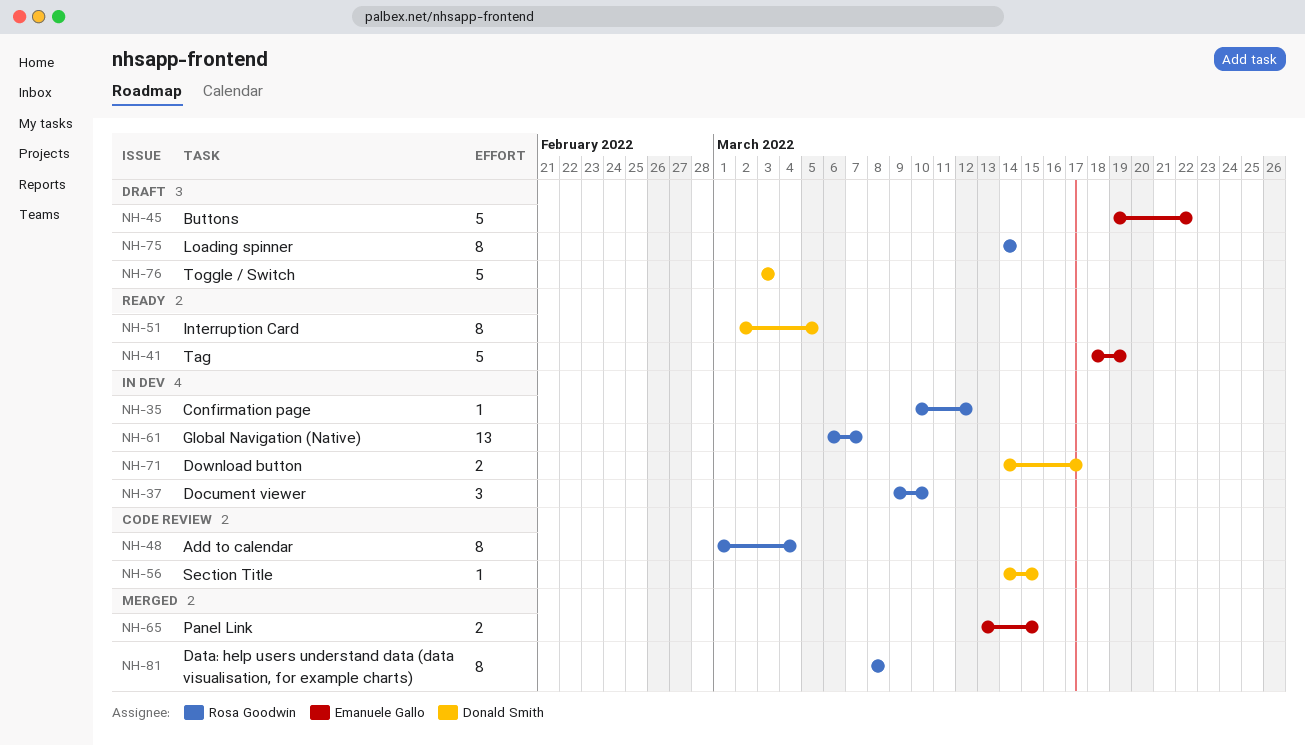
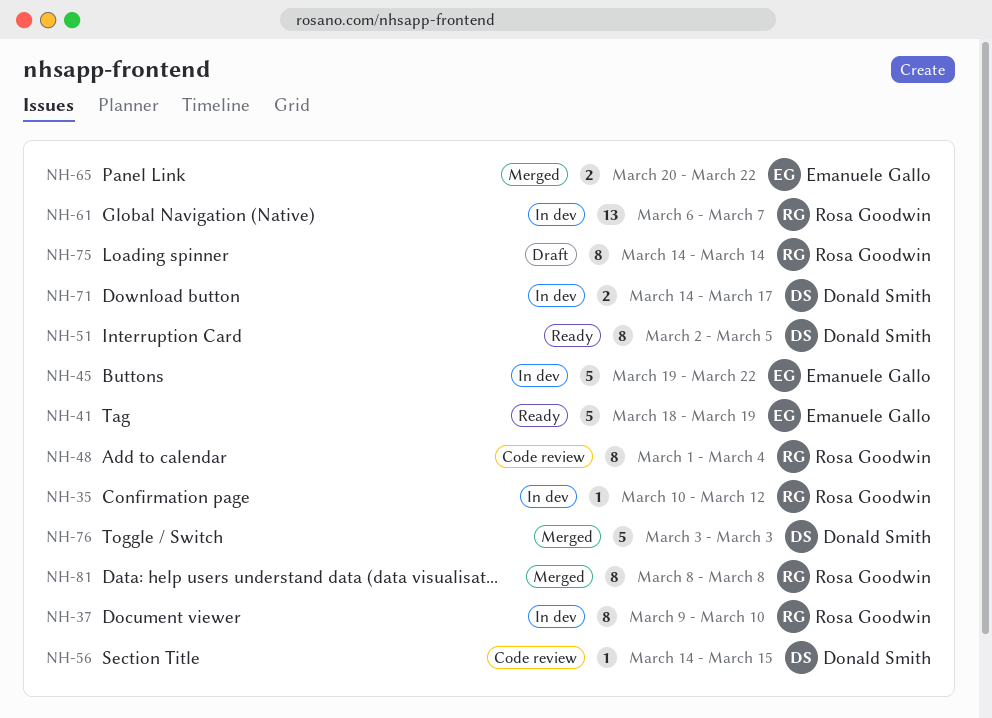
NH-37, estimate: 3 -> 8
NH-45, status: Draft -> In dev
NH-65, start: Mar 13 -> Mar 20
NH-65, due: Mar 15 -> Mar 22
NH-76, status: Draft -> Merged

